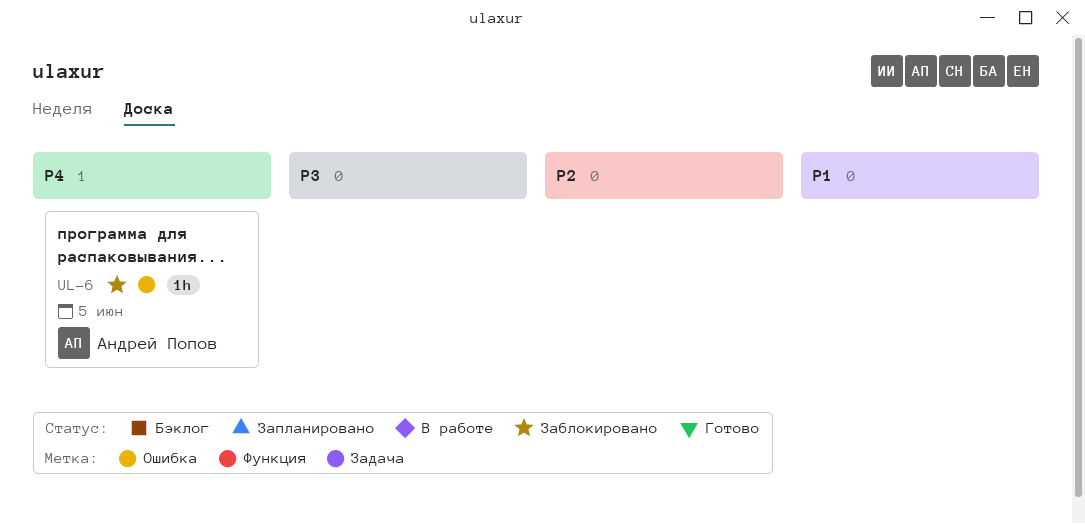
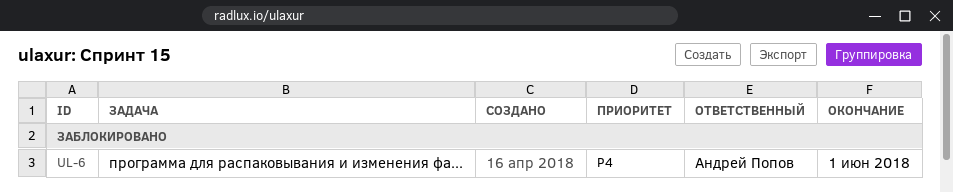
UL-6, due: Jun 5 -> Jun 1

